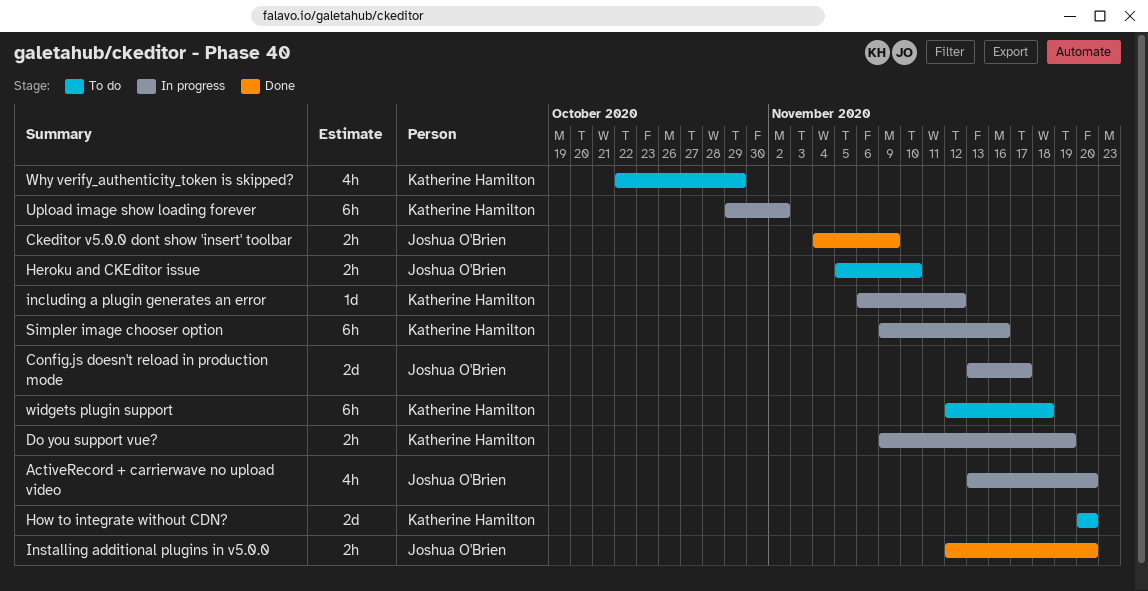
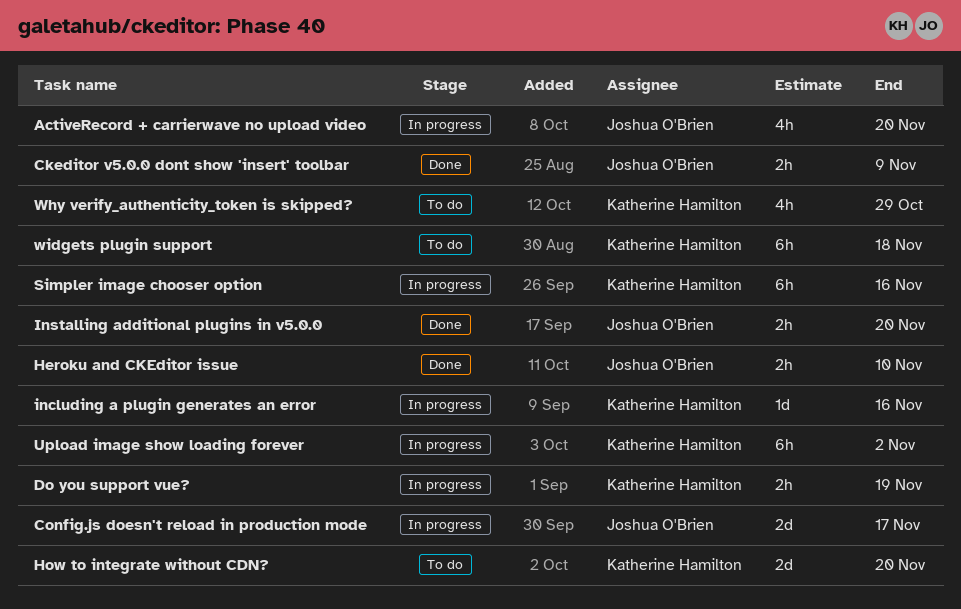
Heroku and CKEditor issue, status: To do -> Done
including a plugin generates an error, due: Nov 12 -> Nov 16

